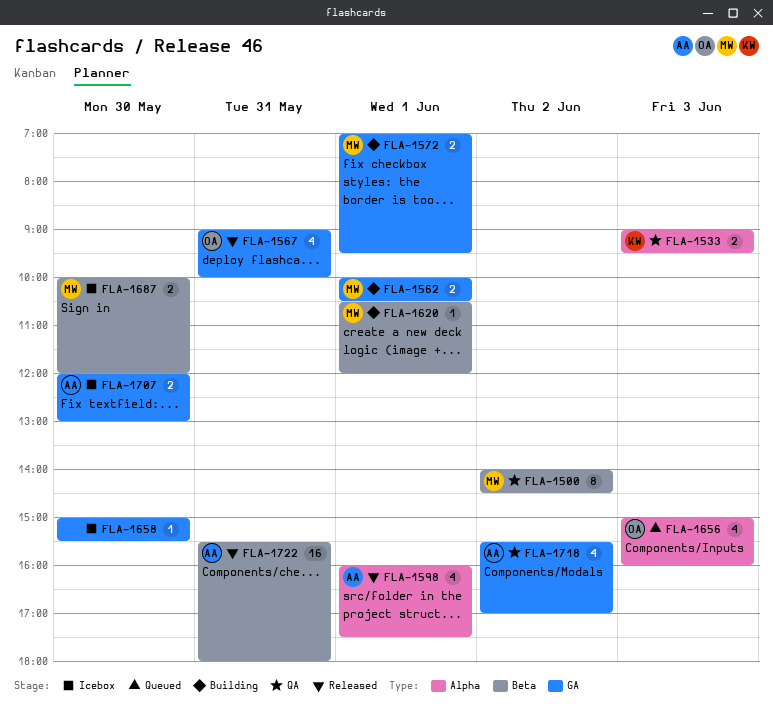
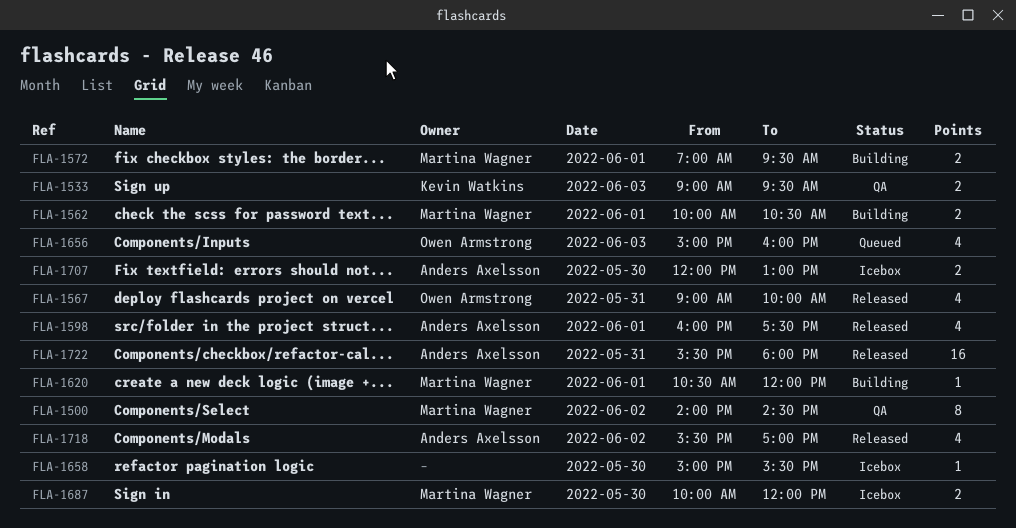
FLA-1718, status: QA -> Released

